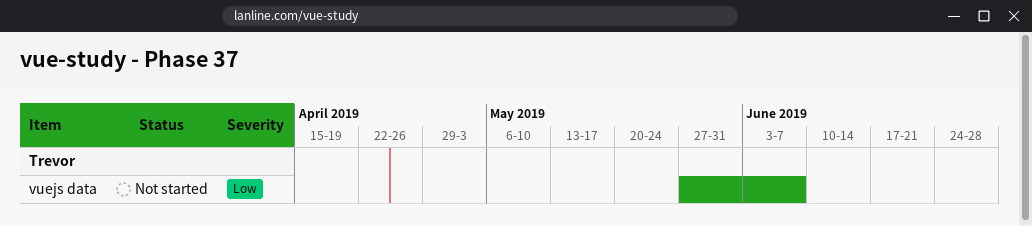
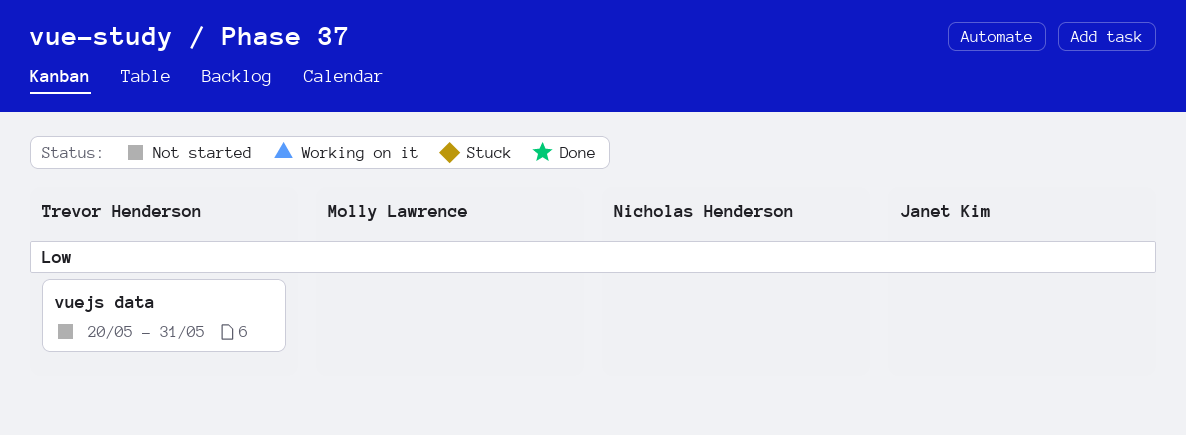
vuejs data, start: May 27 -> May 20
vuejs data, due: Jun 7 -> May 31

